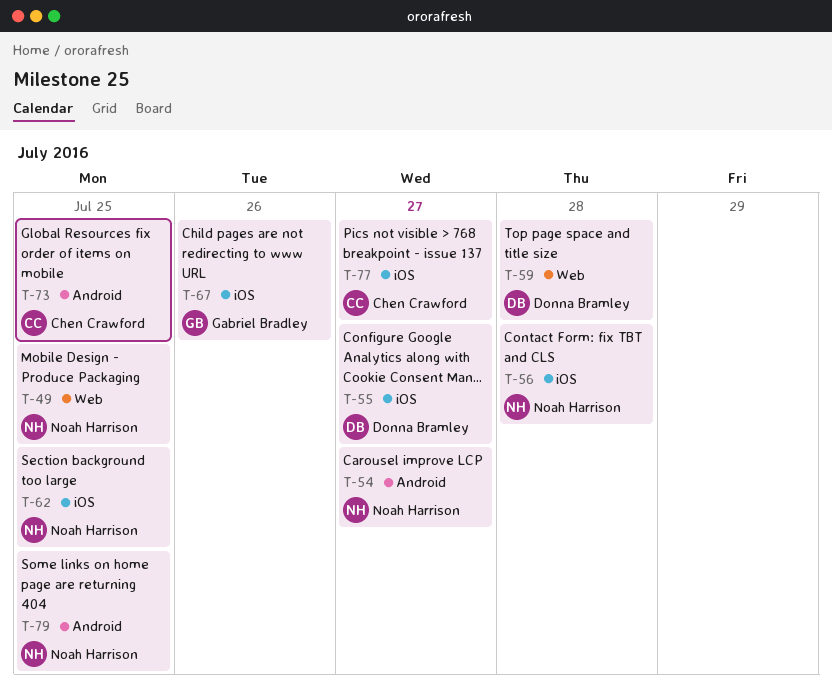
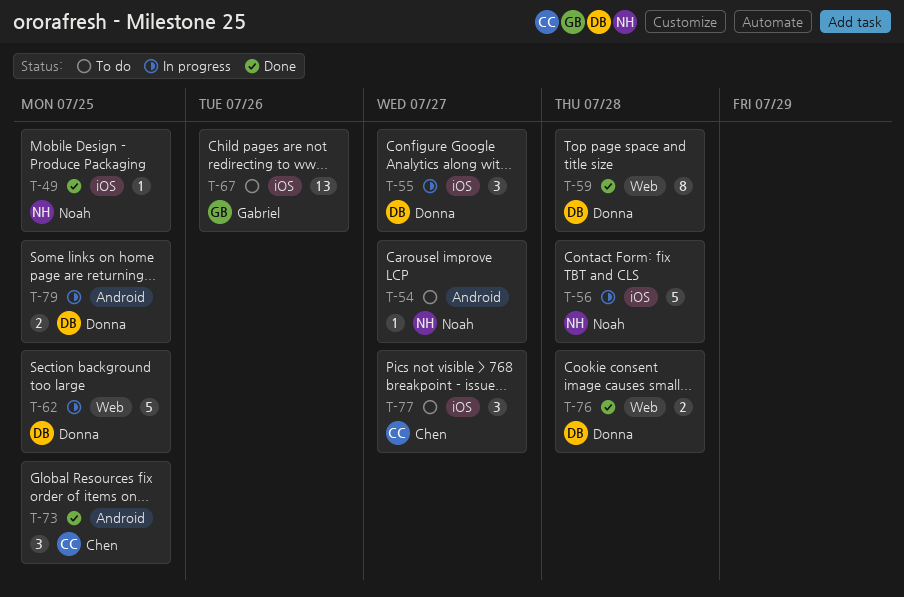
T-49, label: Web -> iOS
T-62, owner: Noah Harrison -> Donna Bramley
T-62, label: iOS -> Web
T-76: none -> present
T-79, owner: Noah Harrison -> Donna Bramley

